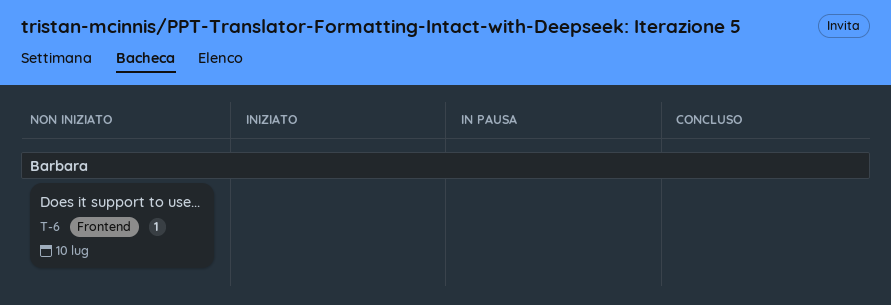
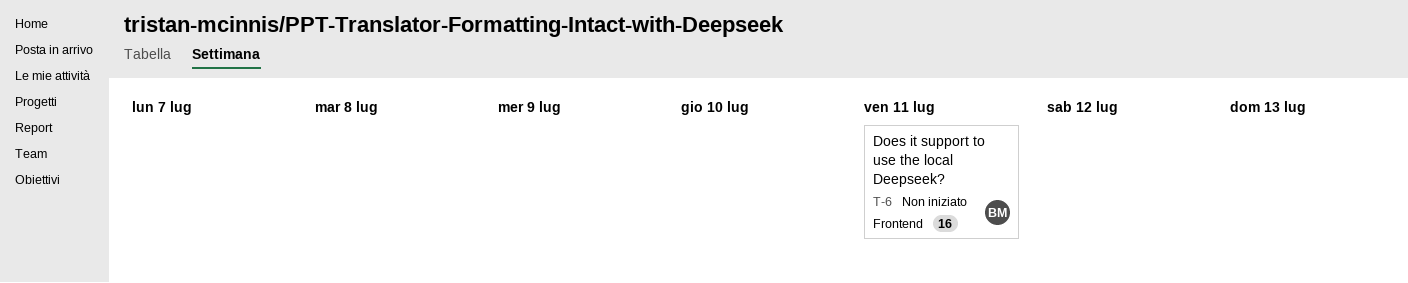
T-6, estimate: 1 -> 16
T-6, due: Jul 10 -> Jul 11

